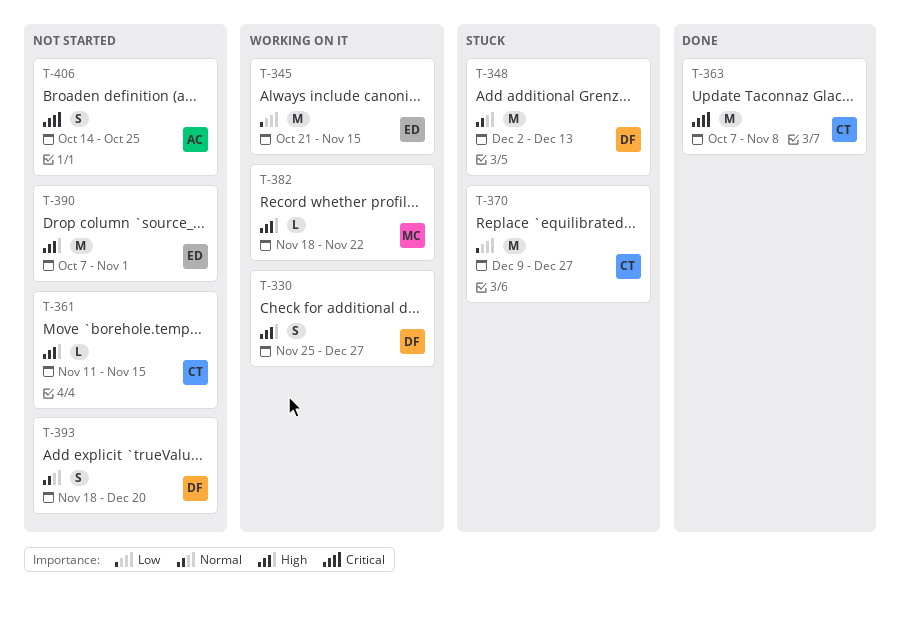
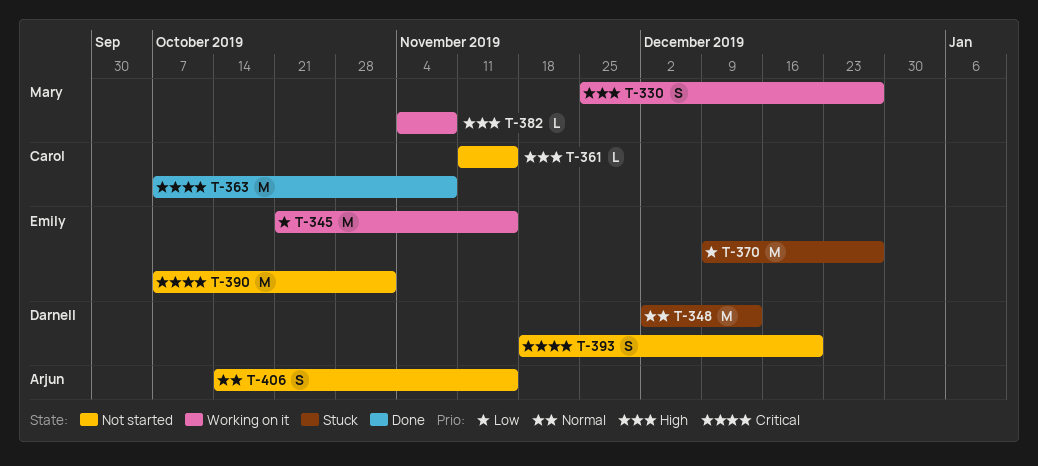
T-330, owner: Darnell -> Mary
T-370, owner: Carol -> Emily
T-382, start: Nov 18 -> Nov 4
T-382, due: Nov 22 -> Nov 8
T-390, priority: High -> Critical
T-393, priority: Normal -> Critical
T-406, priority: Critical -> Normal
T-406, due: Oct 25 -> Nov 15

